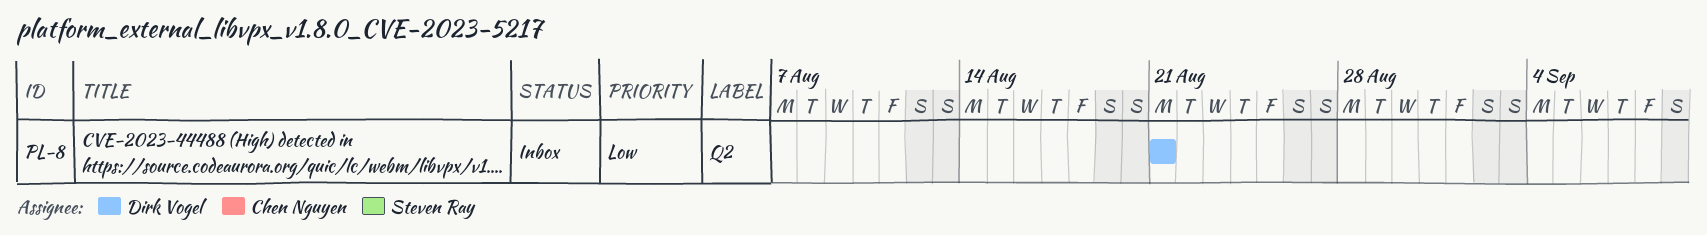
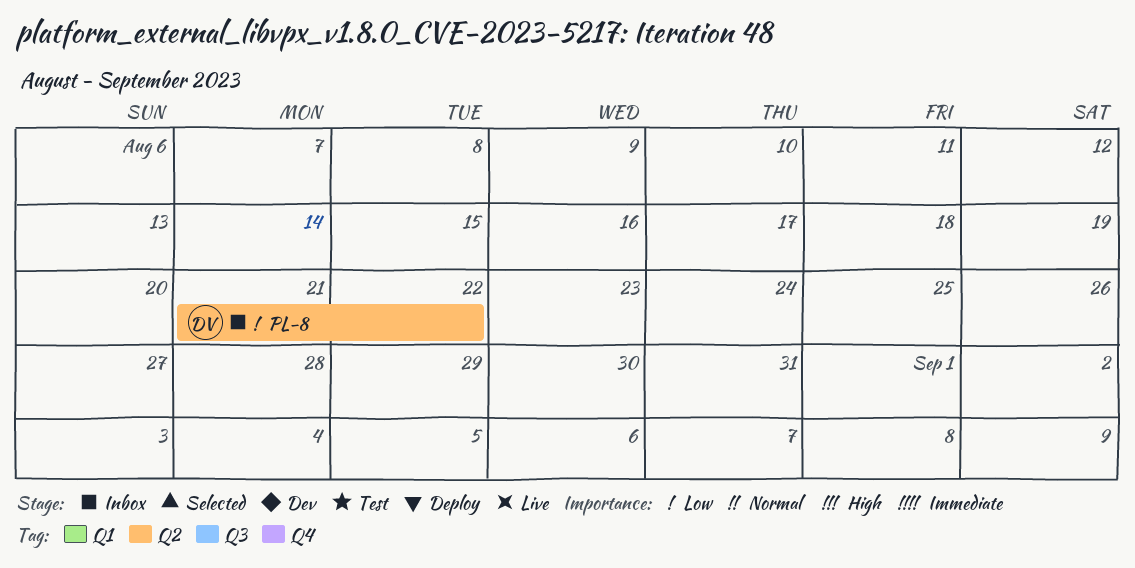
PL-8, due: Aug 21 -> Aug 22

